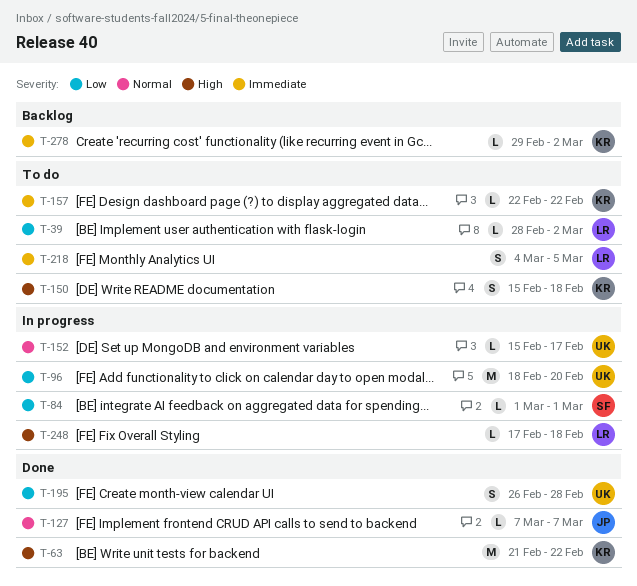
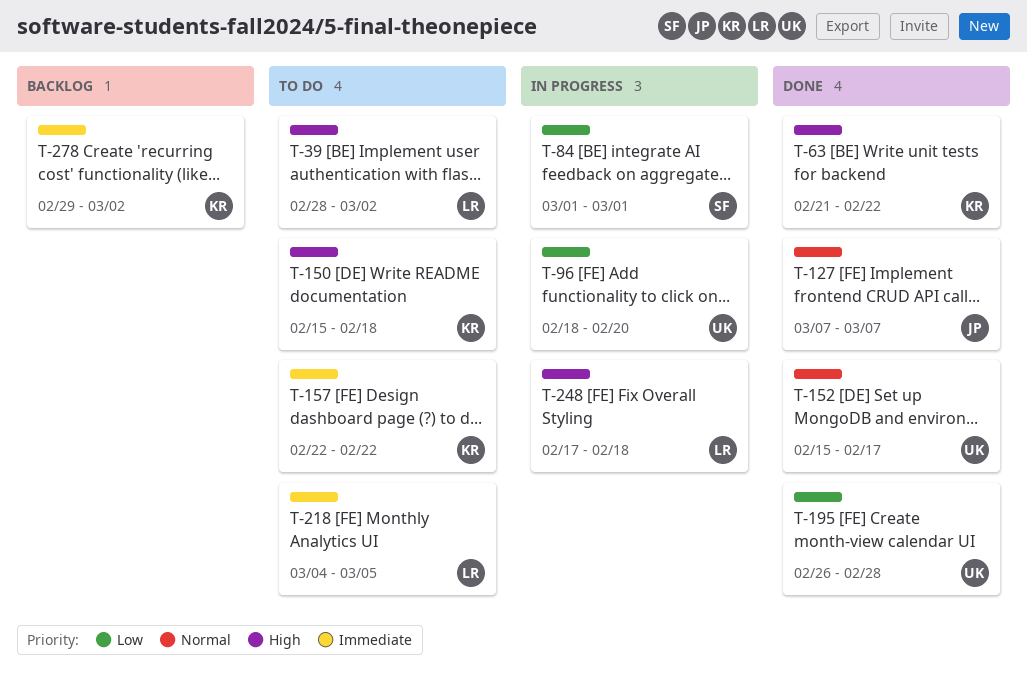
T-39, priority: Low -> High
T-152, status: In progress -> Done

